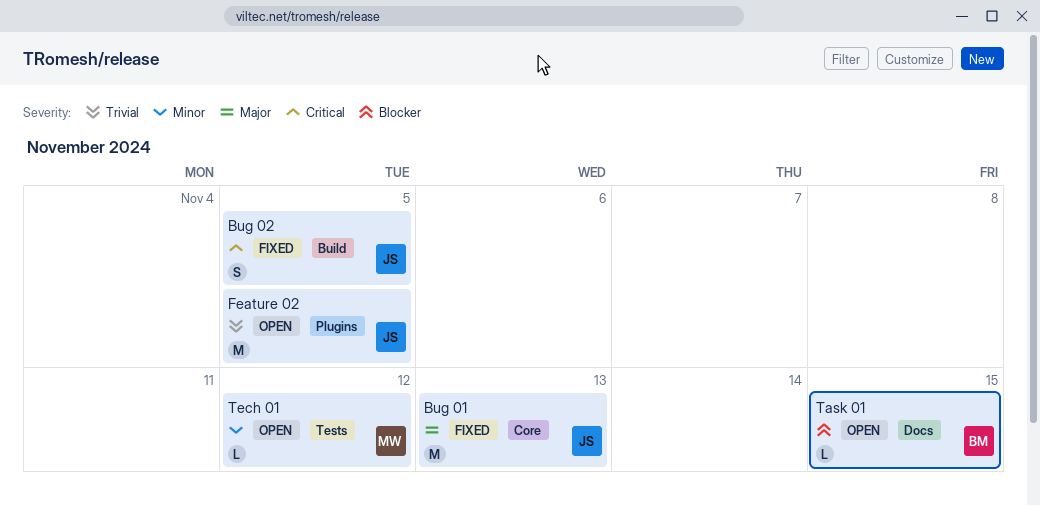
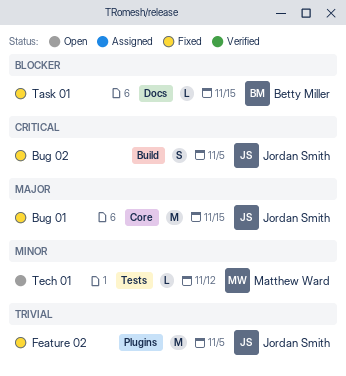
Bug 01, due: Nov 13 -> Nov 15
Feature 02, status: Open -> Fixed
Task 01, status: Open -> Fixed

